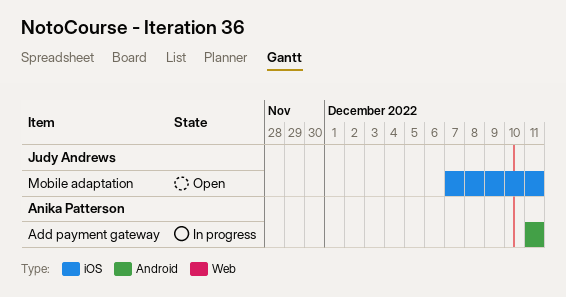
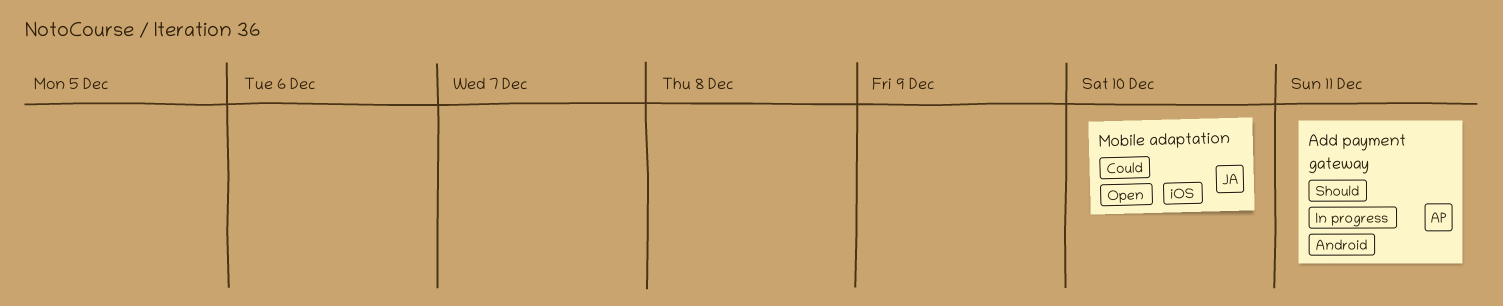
Mobile adaptation, due: Dec 11 -> Dec 10

